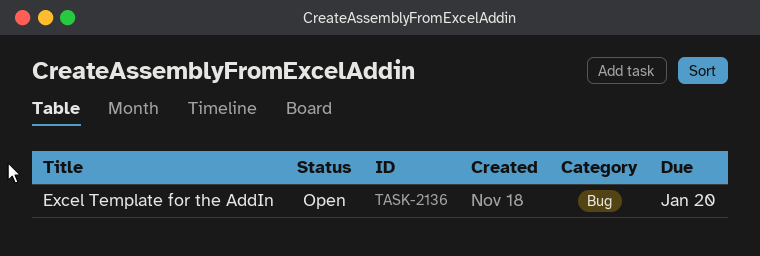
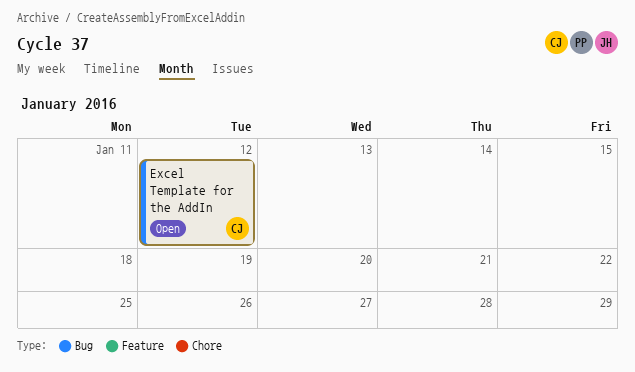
Excel Template for the AddIn, due: Jan 20 -> Jan 12

